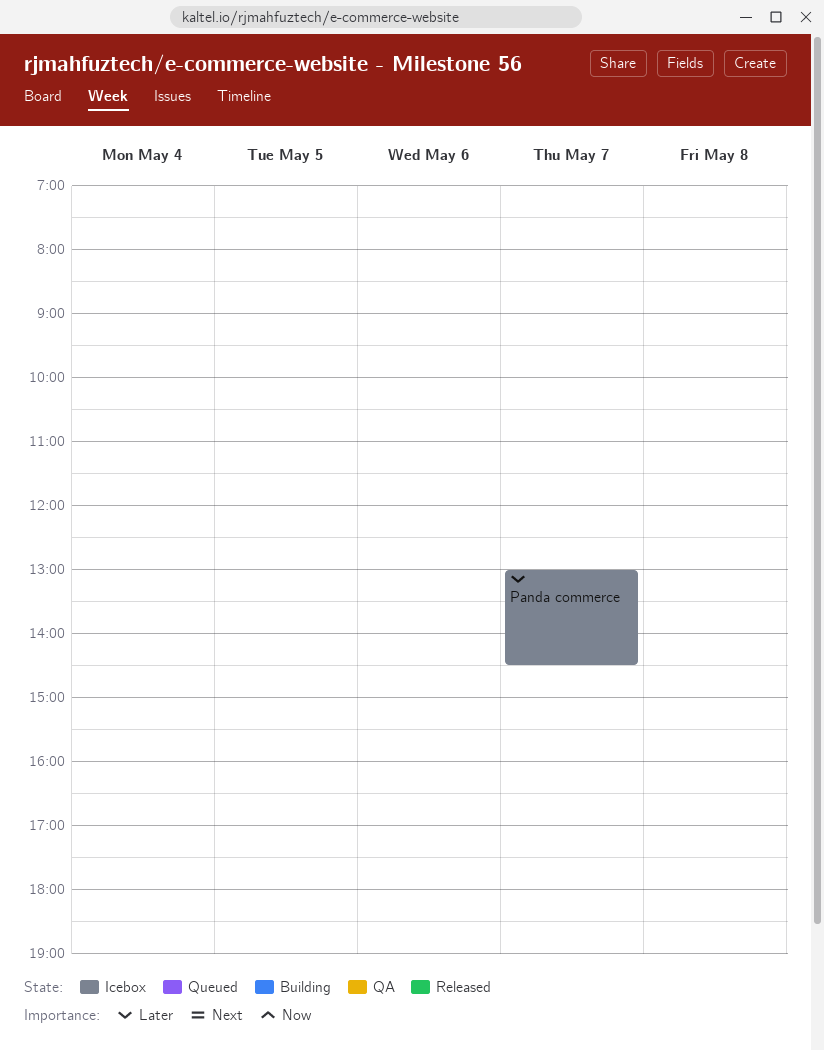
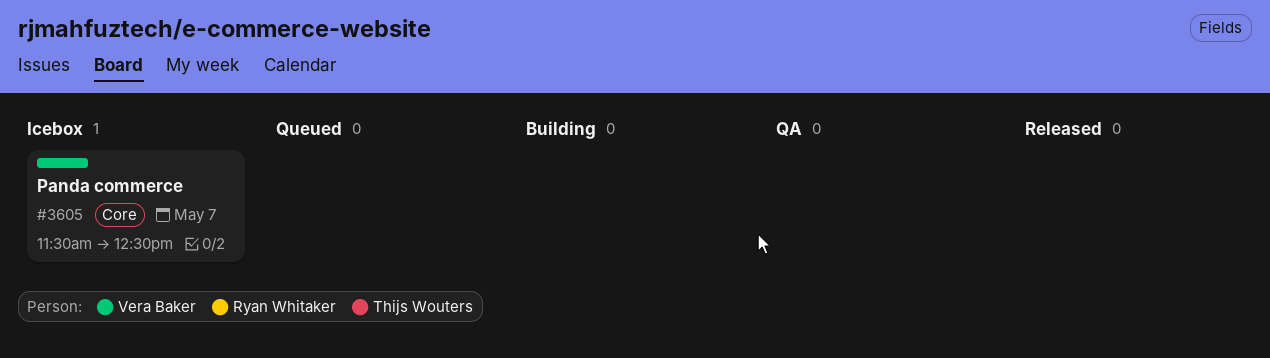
Panda commerce, begins: 13:00 -> 11:30
Panda commerce, ends: 14:30 -> 12:30

